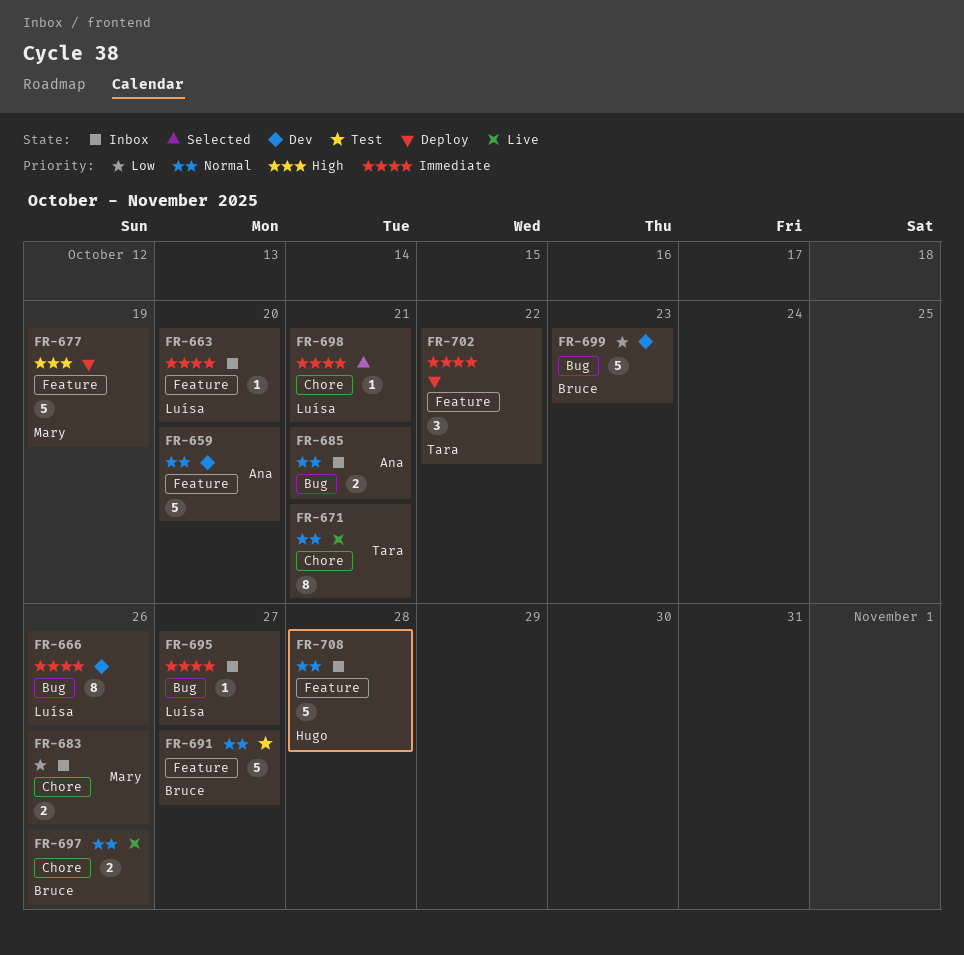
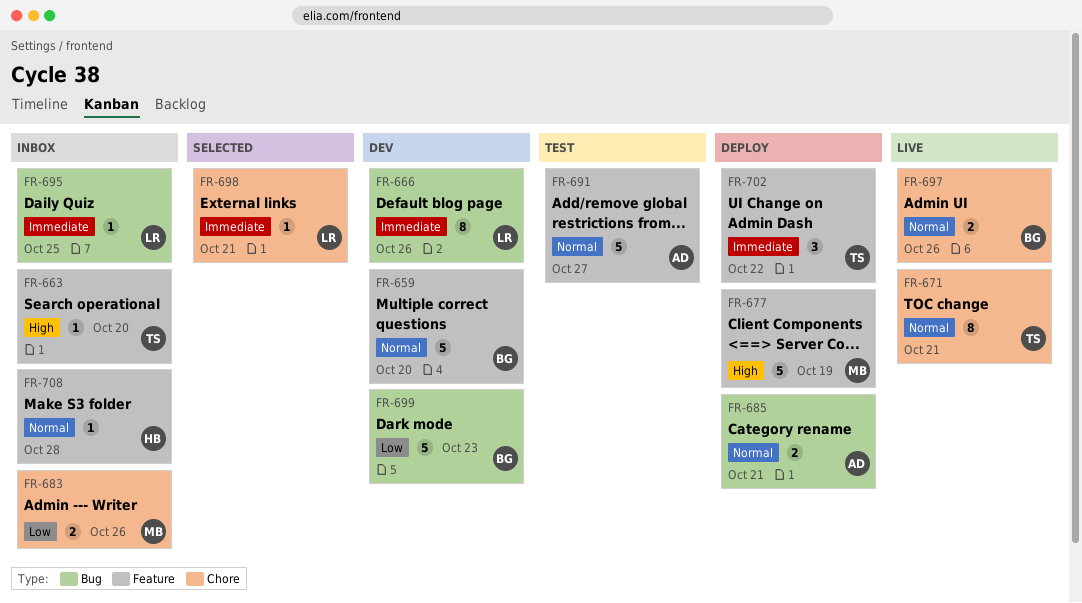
FR-659, owner: Ana -> Bruce
FR-663, owner: Luísa -> Tara
FR-663, priority: Immediate -> High
FR-685, status: Inbox -> Deploy
FR-691, owner: Bruce -> Ana
FR-695, due: Oct 27 -> Oct 25
FR-708, estimate: 5 -> 1

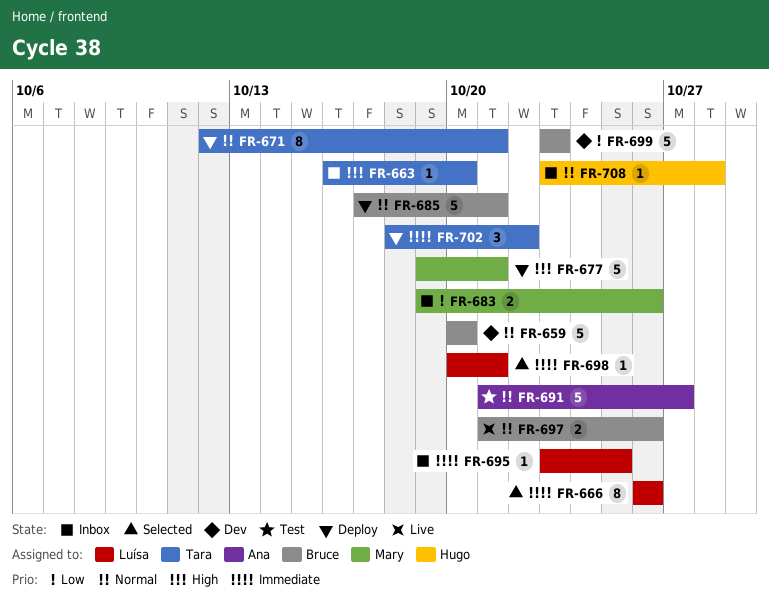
FR-666, status: Dev -> Selected
FR-671, status: Live -> Deploy
FR-677, due: Oct 19 -> Oct 21
FR-685, owner: Ana -> Bruce
FR-685, estimate: 2 -> 5

